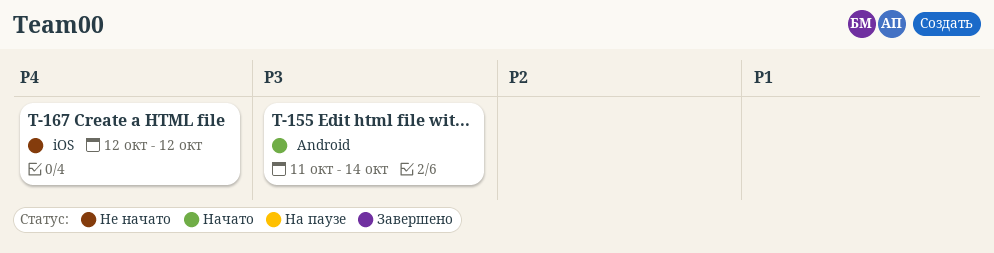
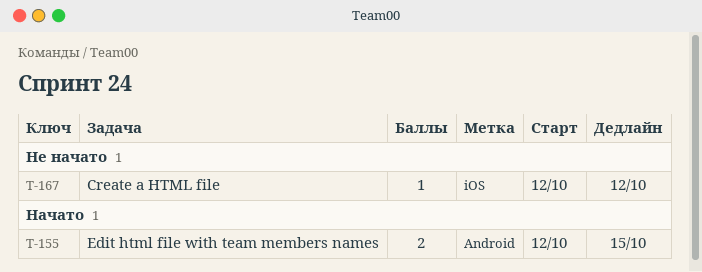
T-155, start: Oct 11 -> Oct 12
T-155, due: Oct 14 -> Oct 15

